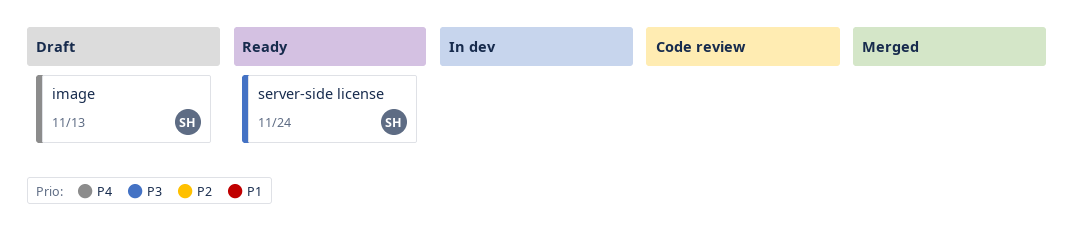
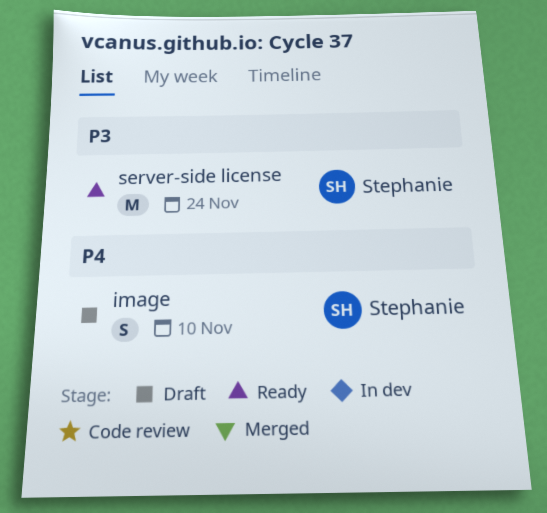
image, due: Nov 13 -> Nov 10

